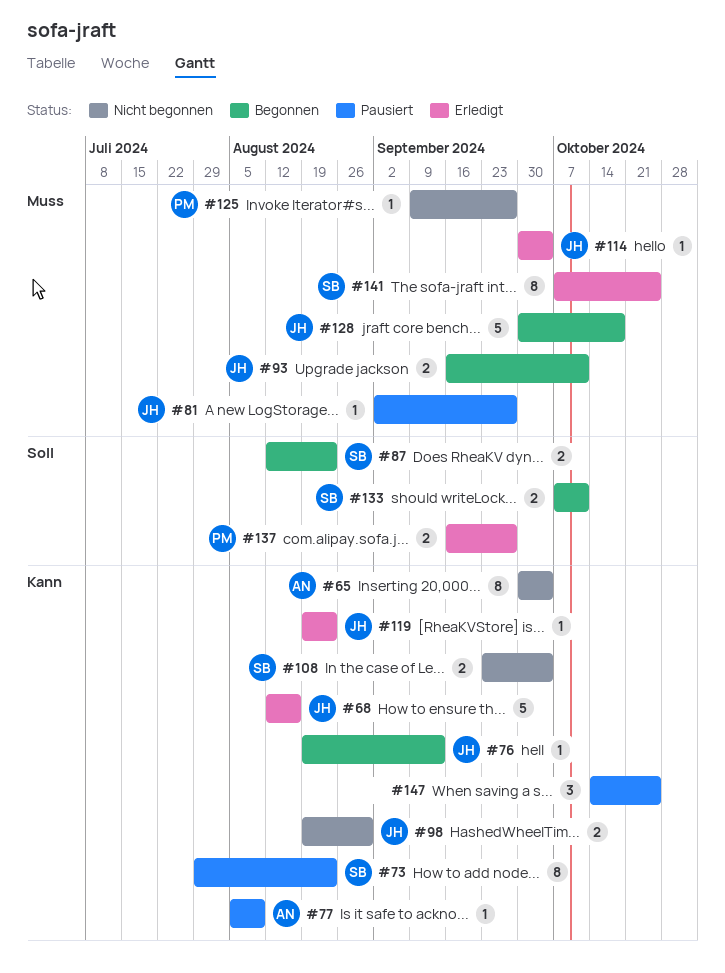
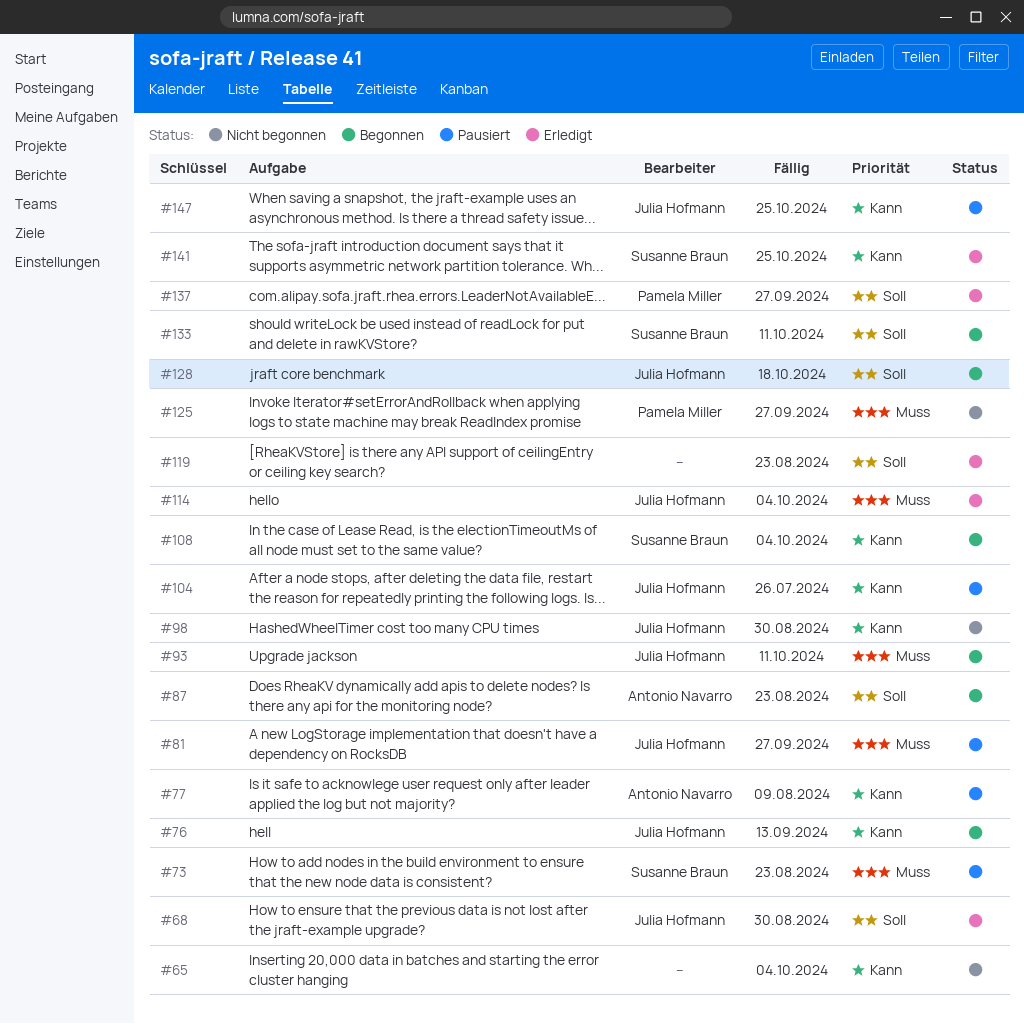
#65, owner: Antonio Navarro -> none
#68, priority: Kann -> Soll
#68, due: Aug 16 -> Aug 30
#73, priority: Kann -> Muss
#87, owner: Susanne Braun -> Antonio Navarro
#104: none -> present
#108, status: Nicht begonnen -> Begonnen
#119, owner: Julia Hofmann -> none
#119, priority: Kann -> Soll
#128, priority: Muss -> Soll
#141, priority: Muss -> Kann
#147, owner: none -> Julia Hofmann

